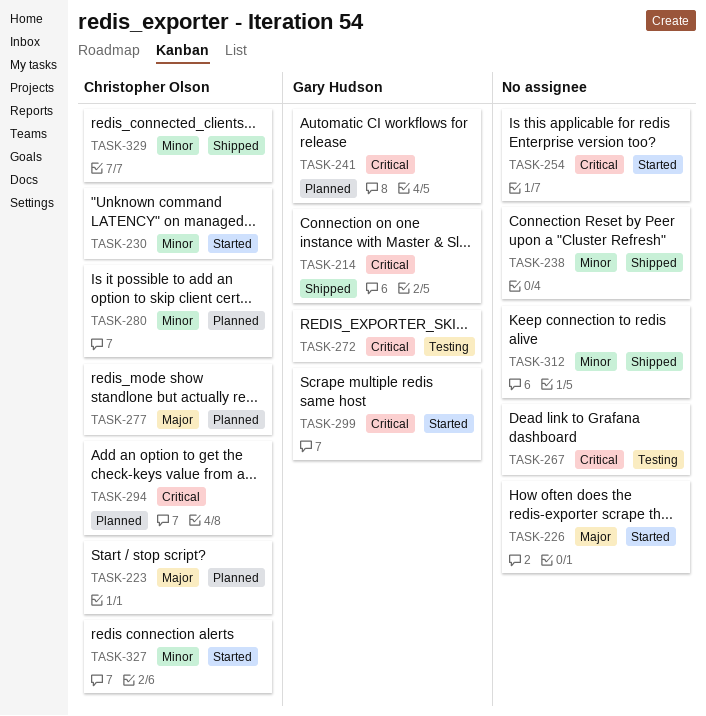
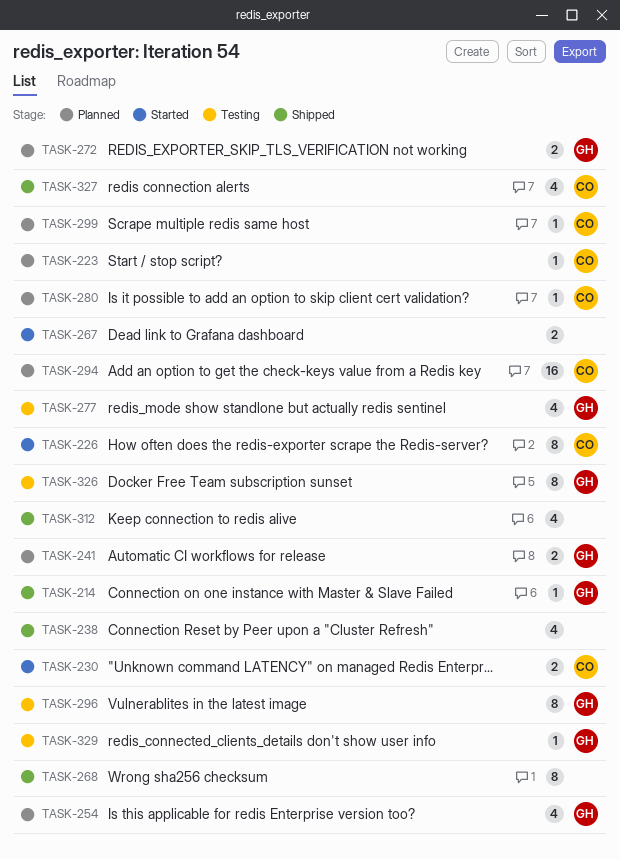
TASK-226, owner: none -> Christopher Olson
TASK-254, status: Started -> Planned
TASK-254, owner: none -> Gary Hudson
TASK-267, status: Testing -> Started
TASK-268: none -> present
TASK-272, status: Testing -> Planned
TASK-277, status: Planned -> Testing
TASK-277, owner: Christopher Olson -> Gary Hudson
TASK-296: none -> present
TASK-299, status: Started -> Planned
TASK-299, owner: Gary Hudson -> Christopher Olson
TASK-326: none -> present
TASK-327, status: Started -> Shipped
TASK-329, status: Shipped -> Testing
TASK-329, owner: Christopher Olson -> Gary Hudson

